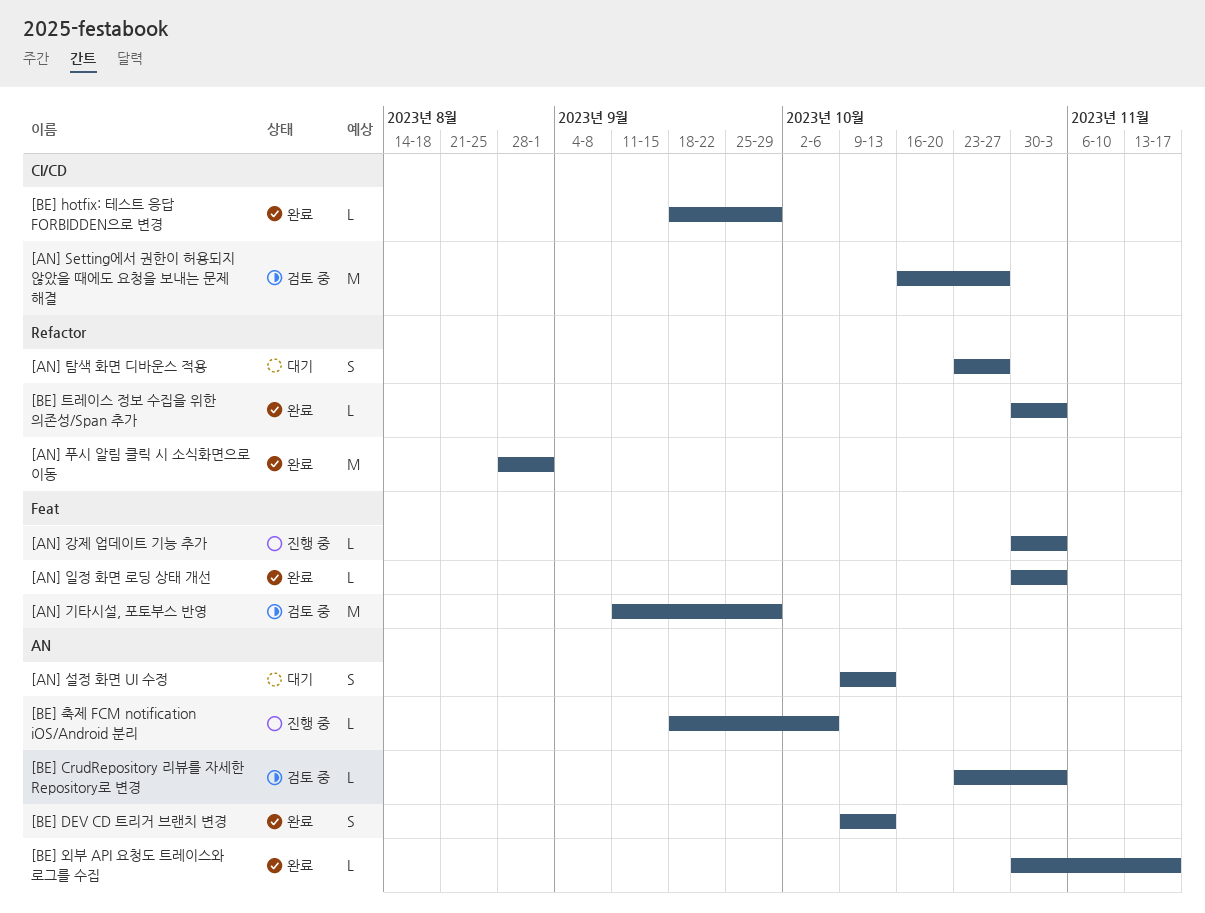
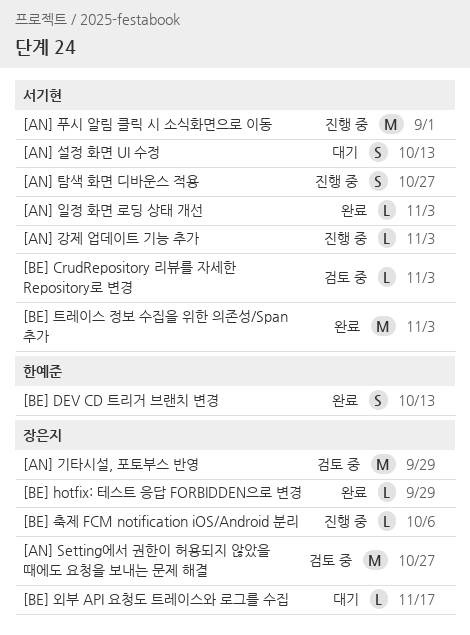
[AN] 탐색 화면 디바운스 적용, status: 대기 -> 진행 중
[AN] 푸시 알림 클릭 시 소식화면으로 이동, status: 완료 -> 진행 중
[BE] 외부 API 요청도 트레이스와 로그를 수집, status: 완료 -> 대기
[BE] 트레이스 정보 수집을 위한 의존성/Span 추가, estimate: L -> M

